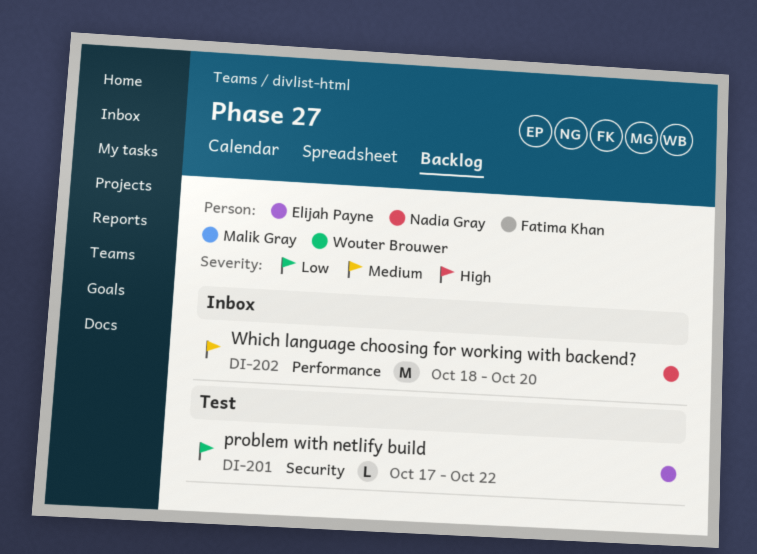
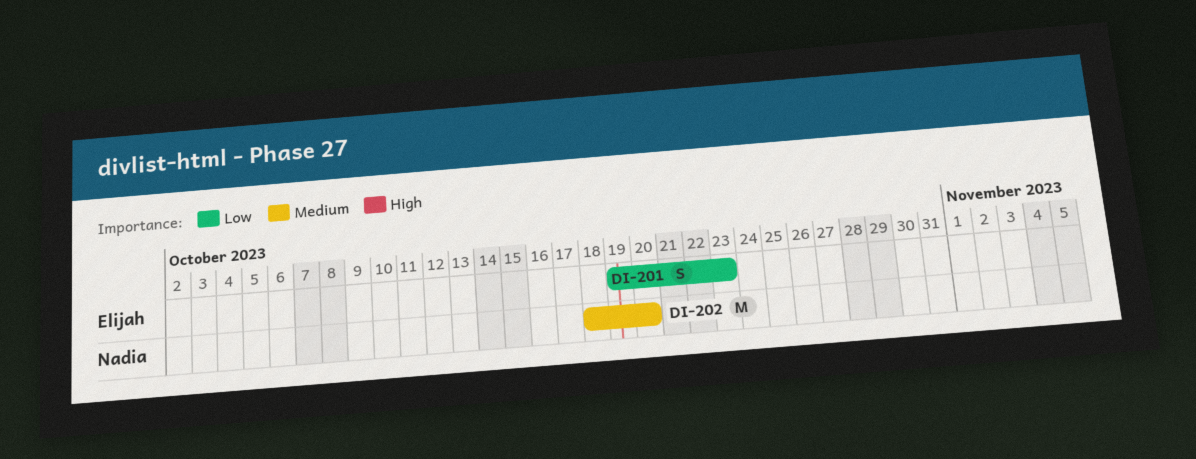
DI-201, estimate: L -> S
DI-201, start: Oct 17 -> Oct 19
DI-201, due: Oct 22 -> Oct 23

